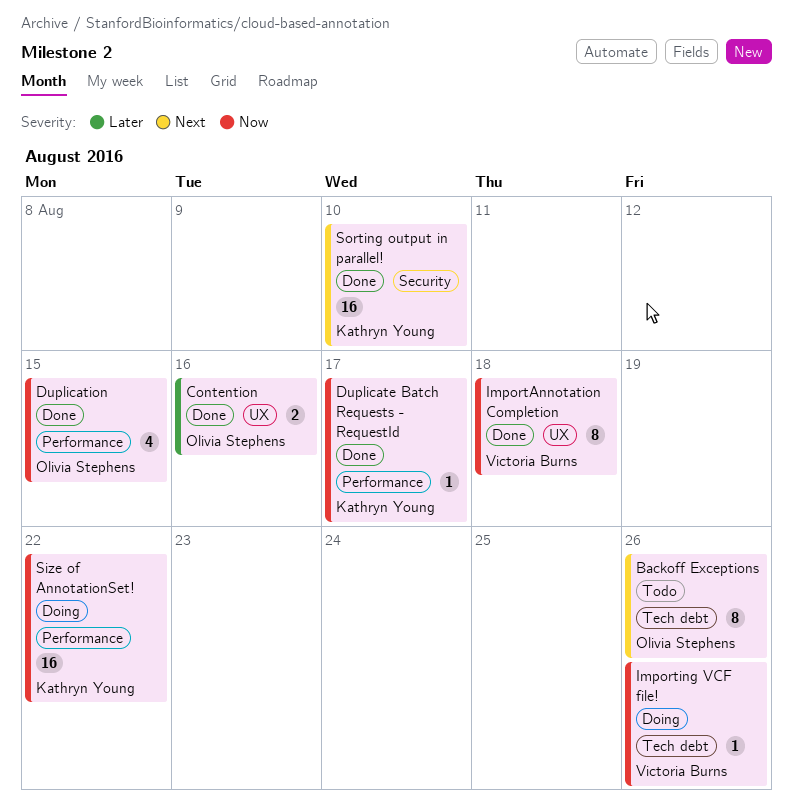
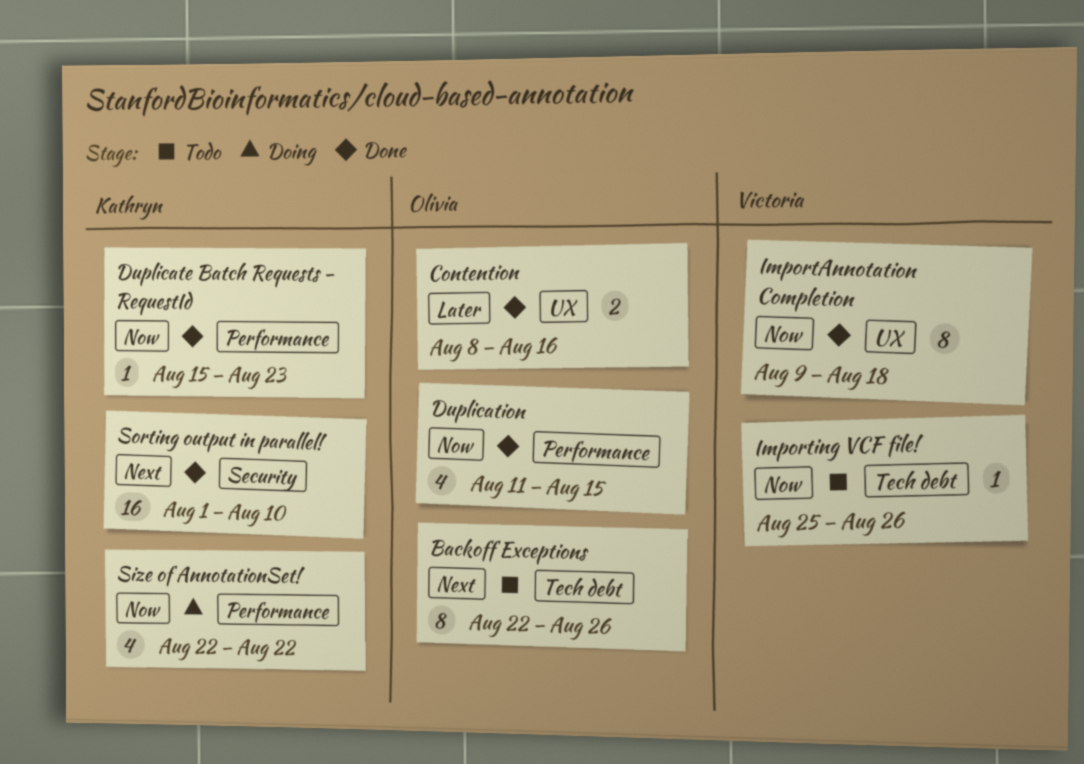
Duplicate Batch Requests - RequestId, due: Aug 17 -> Aug 23
Importing VCF file!, status: Doing -> Todo
Size of AnnotationSet!, estimate: 16 -> 4

